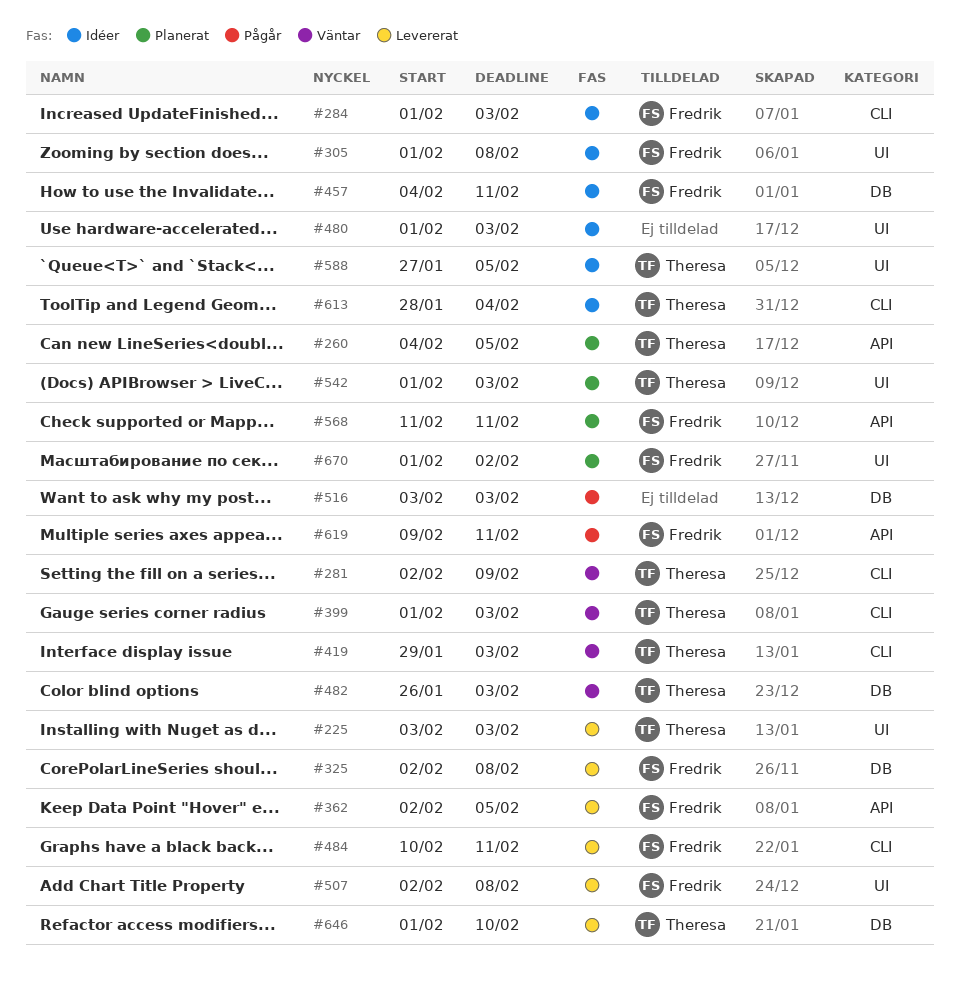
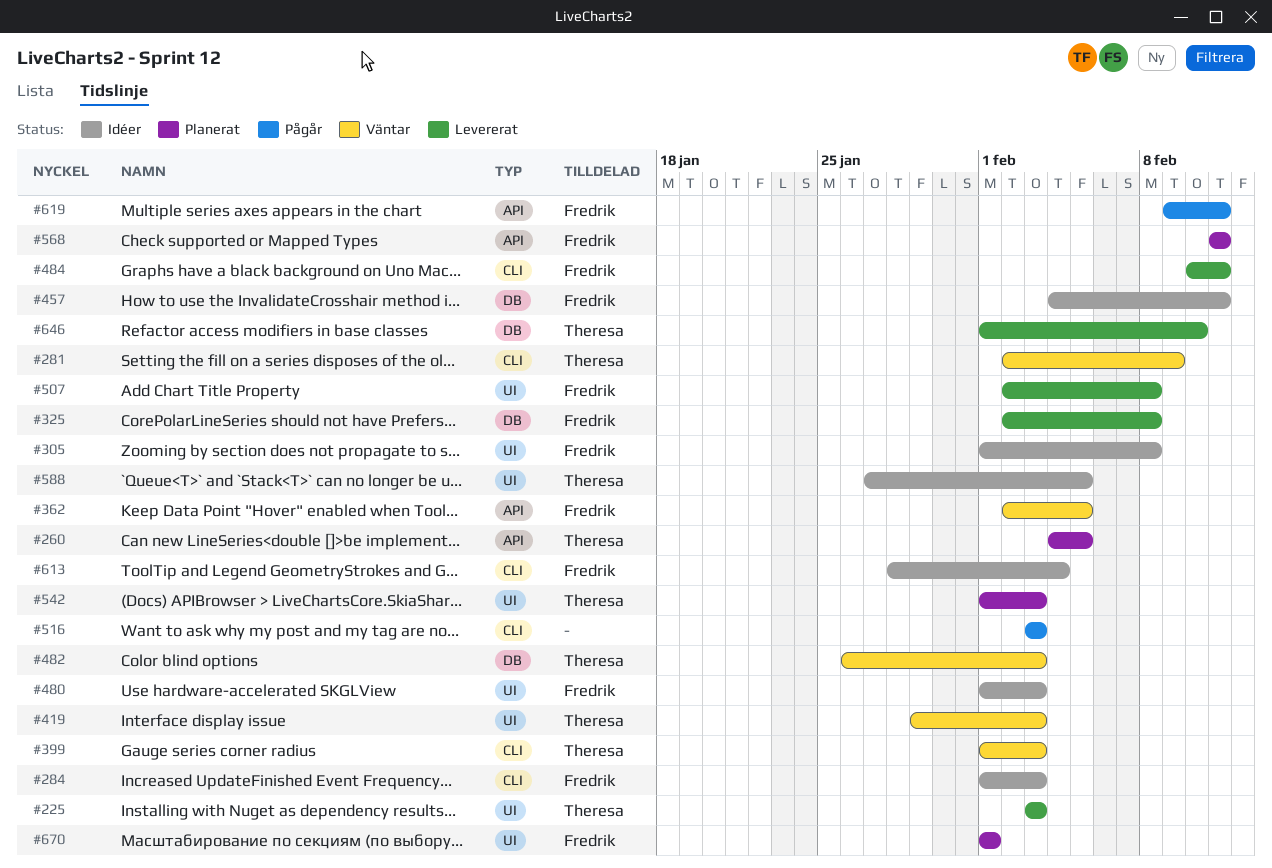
#362, status: Levererat -> Väntar
#419, label: CLI -> UI
#480, owner: none -> Fredrik
#516, label: DB -> CLI
#613, owner: Theresa -> Fredrik
#670, due: Feb 2 -> Feb 1

